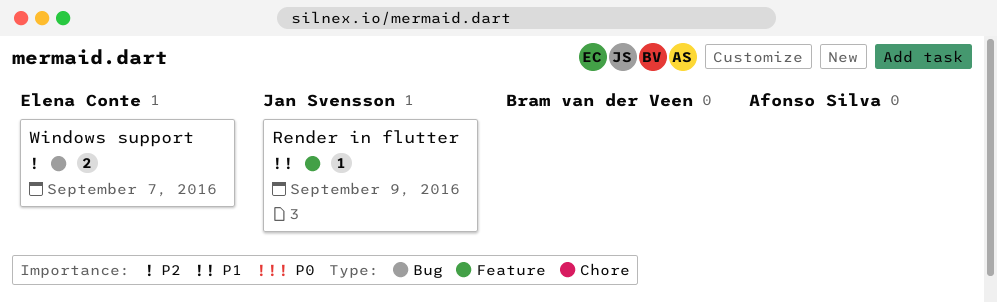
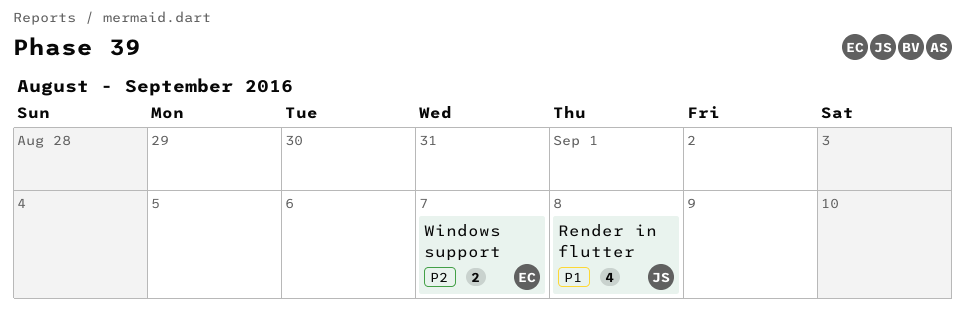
Render in flutter, estimate: 1 -> 4
Render in flutter, due: Sep 9 -> Sep 8

